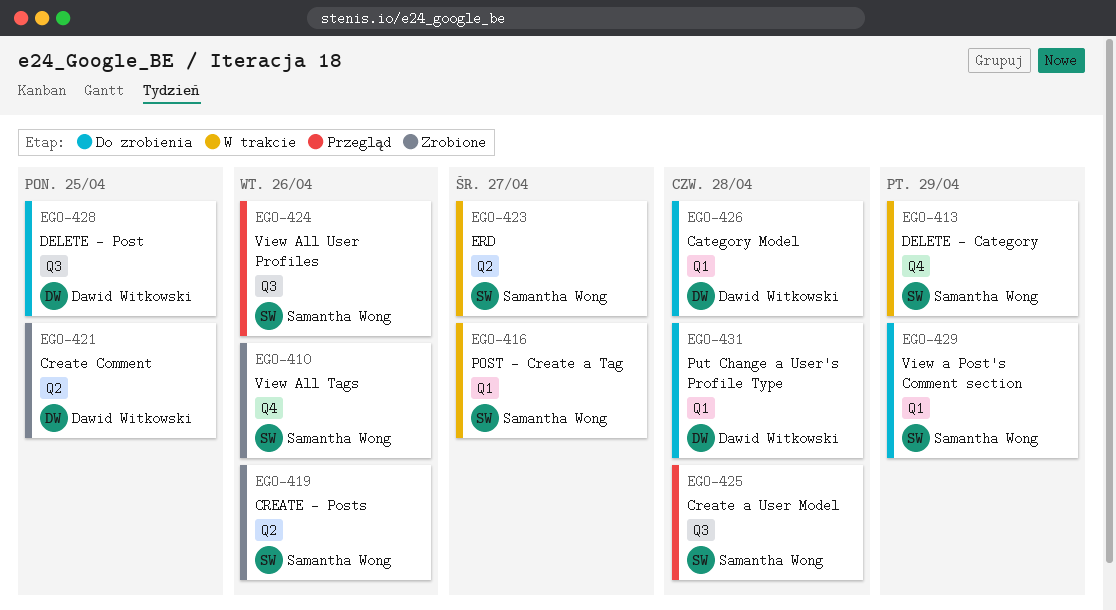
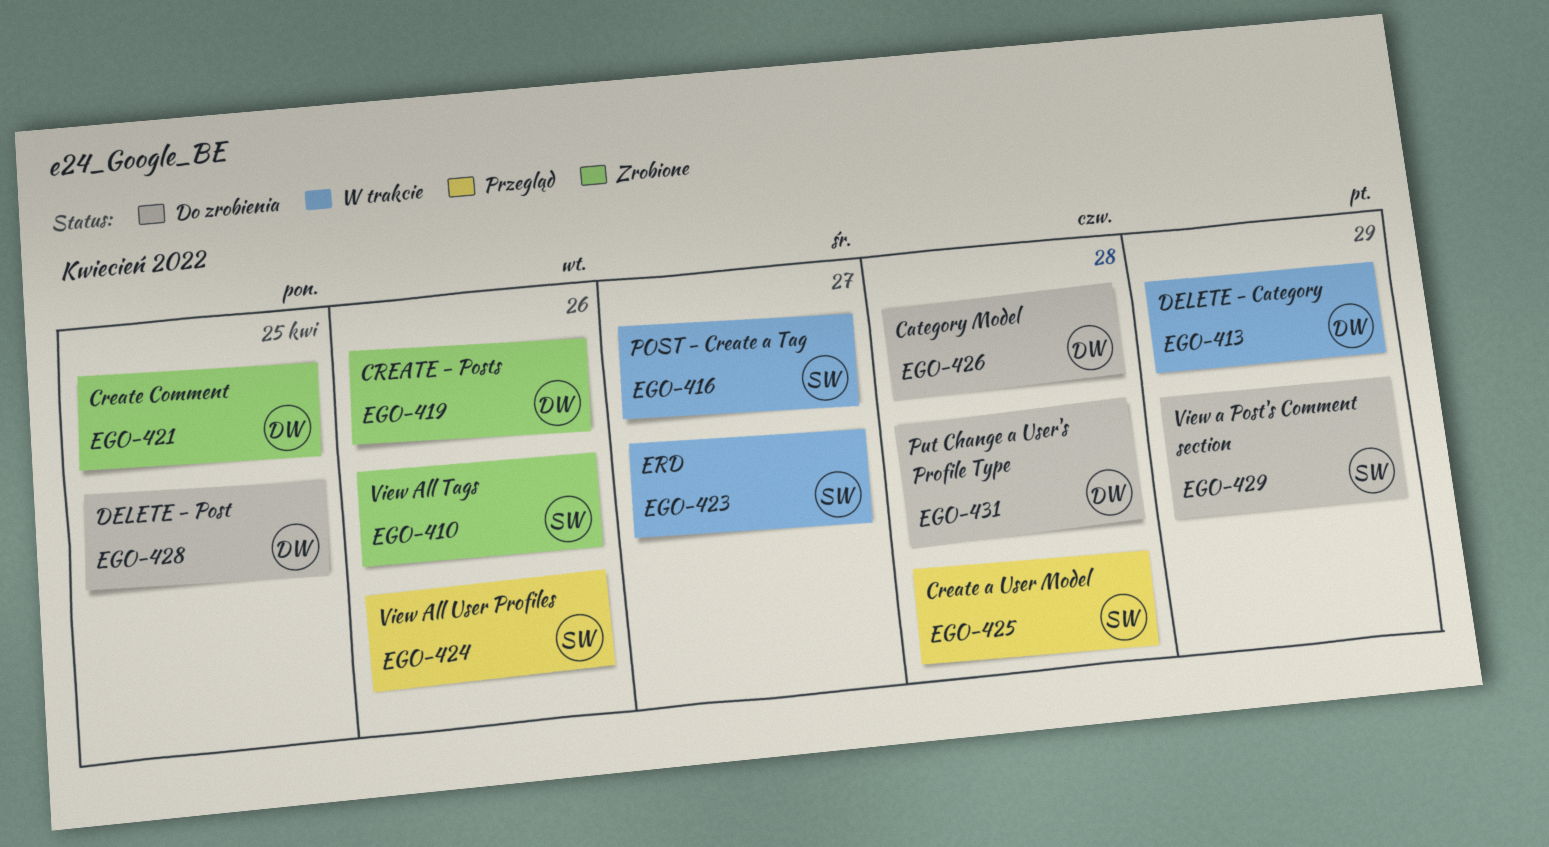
EGO-413, owner: Samantha Wong -> Dawid Witkowski
EGO-419, owner: Samantha Wong -> Dawid Witkowski

